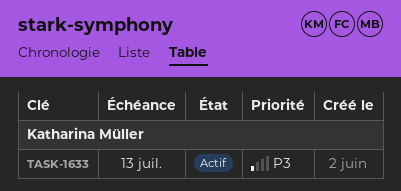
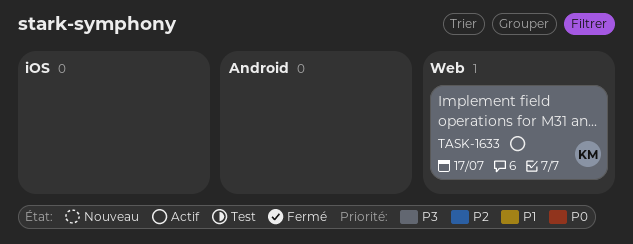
TASK-1633, due: Jul 13 -> Jul 17

